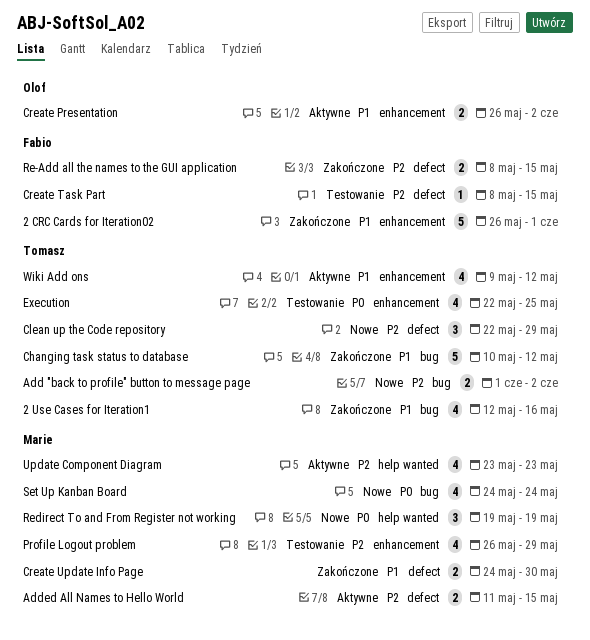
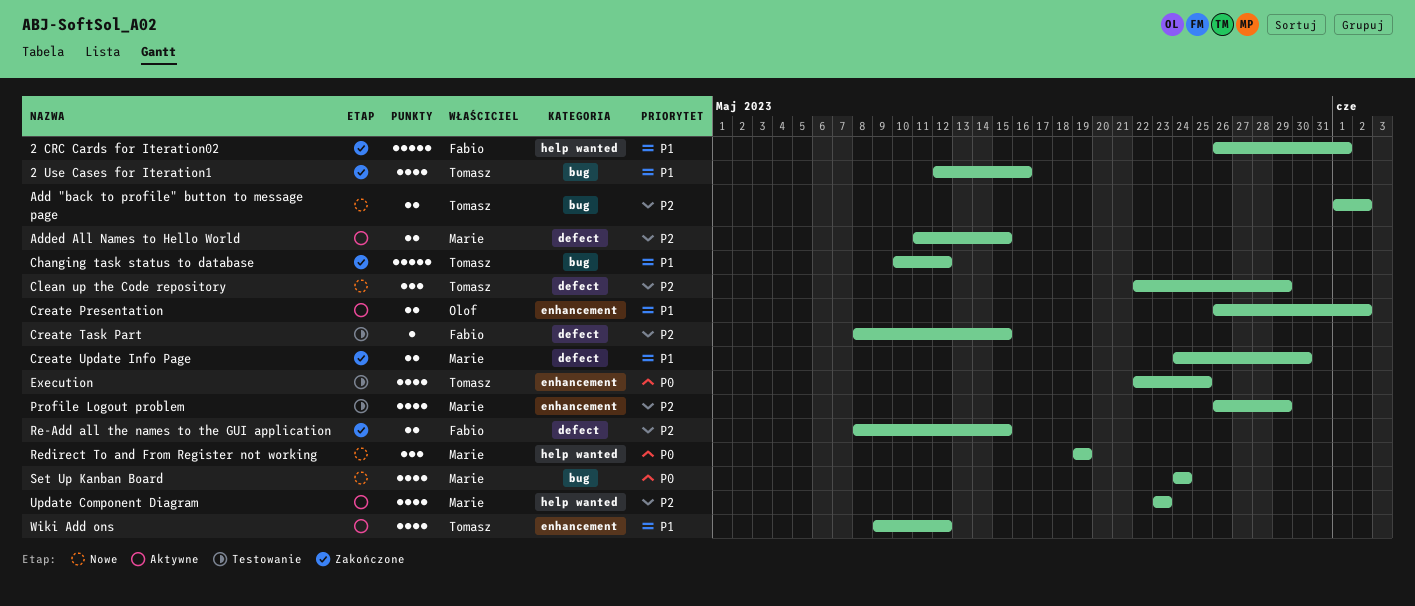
2 CRC Cards for Iteration02, label: enhancement -> help wanted

